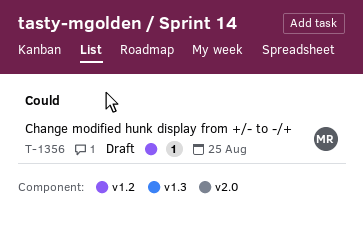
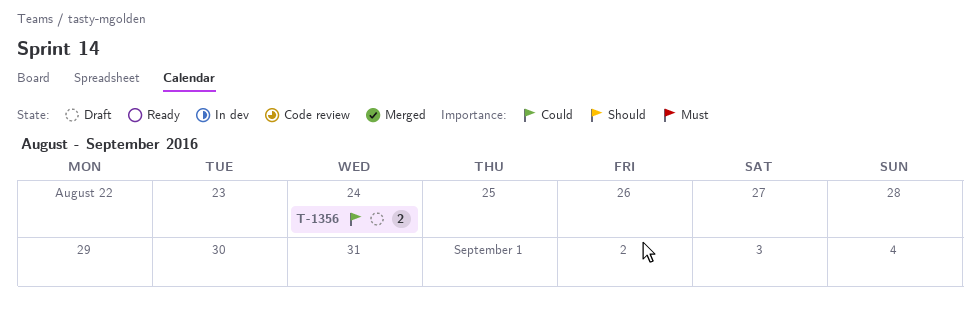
T-1356, estimate: 1 -> 2
T-1356, due: Aug 25 -> Aug 24

